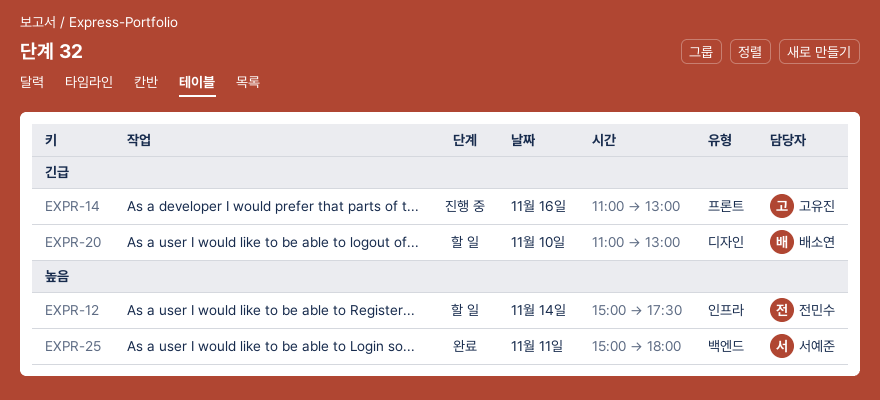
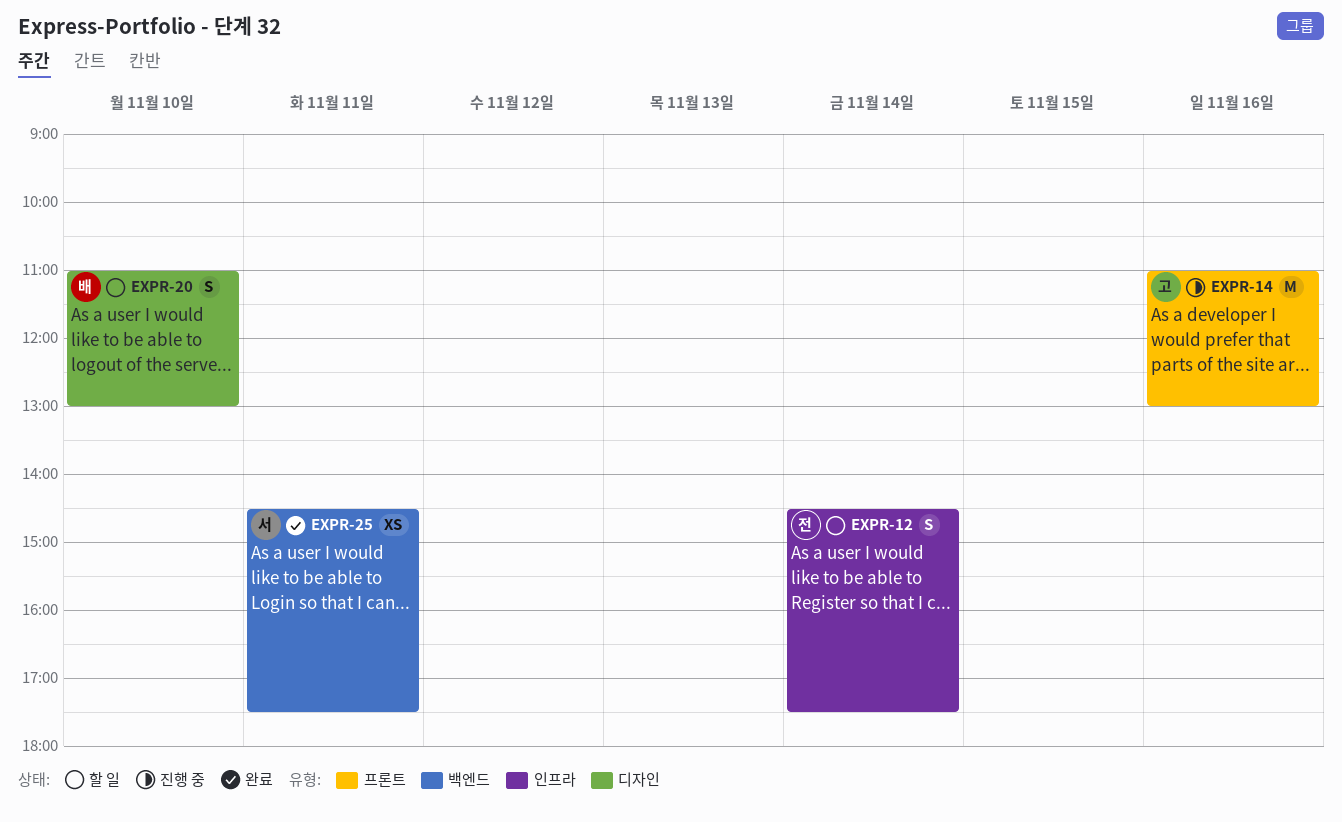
EXPR-12, begins: 15:00 -> 14:30
EXPR-25, begins: 15:00 -> 14:30
EXPR-25, ends: 18:00 -> 17:30

